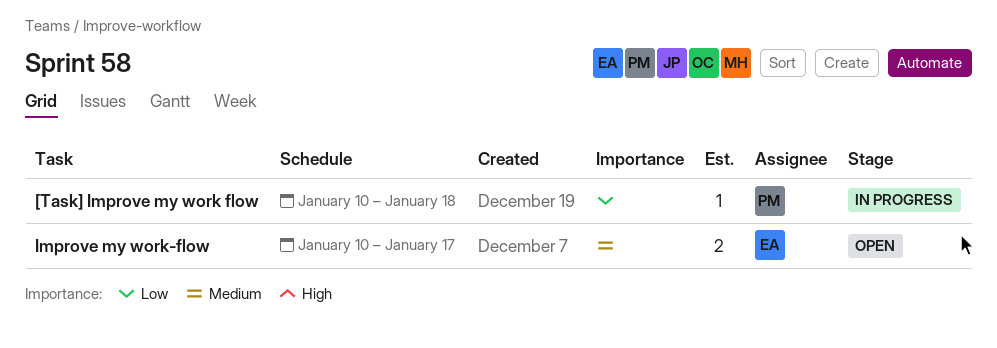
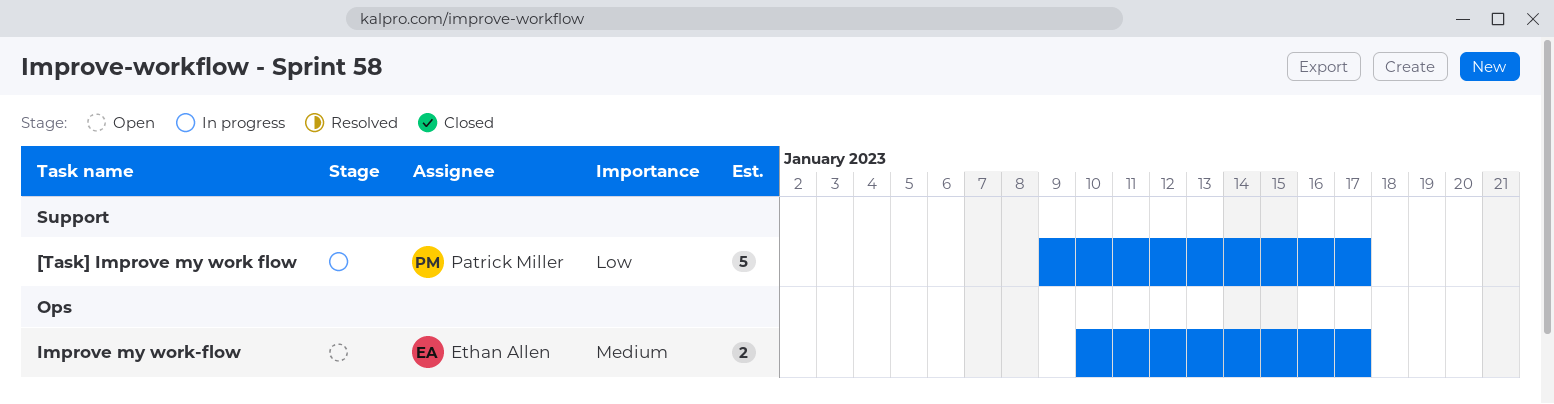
[Task] Improve my work flow, estimate: 1 -> 5
[Task] Improve my work flow, start: Jan 10 -> Jan 9
[Task] Improve my work flow, due: Jan 18 -> Jan 17

